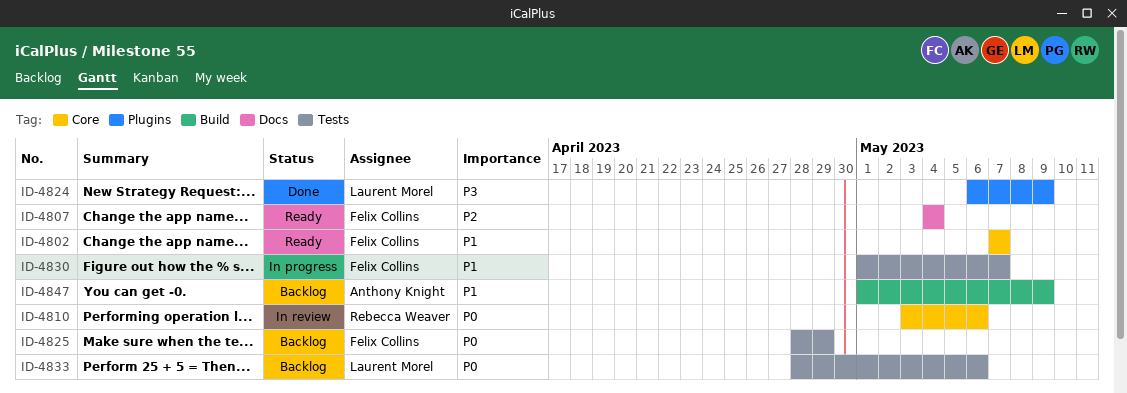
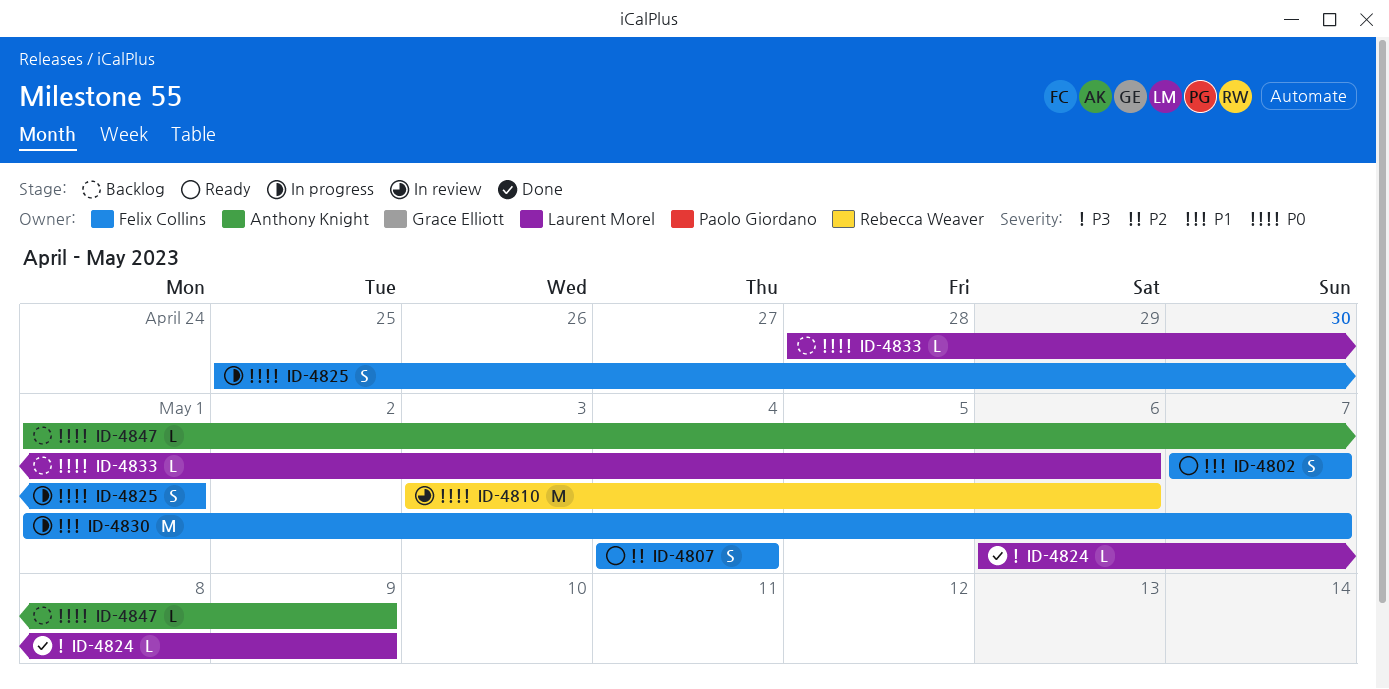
ID-4825, status: Backlog -> In progress
ID-4825, start: Apr 28 -> Apr 25
ID-4825, due: Apr 29 -> May 1
ID-4847, priority: P1 -> P0

